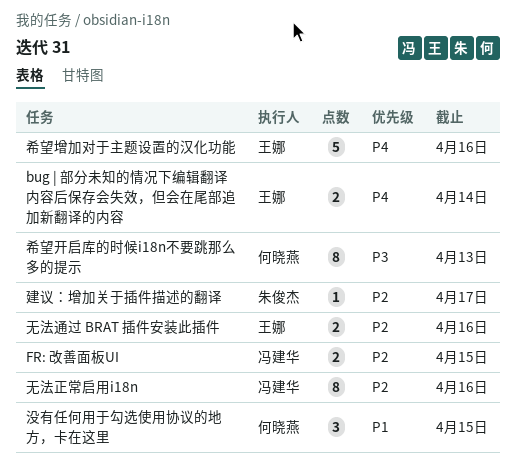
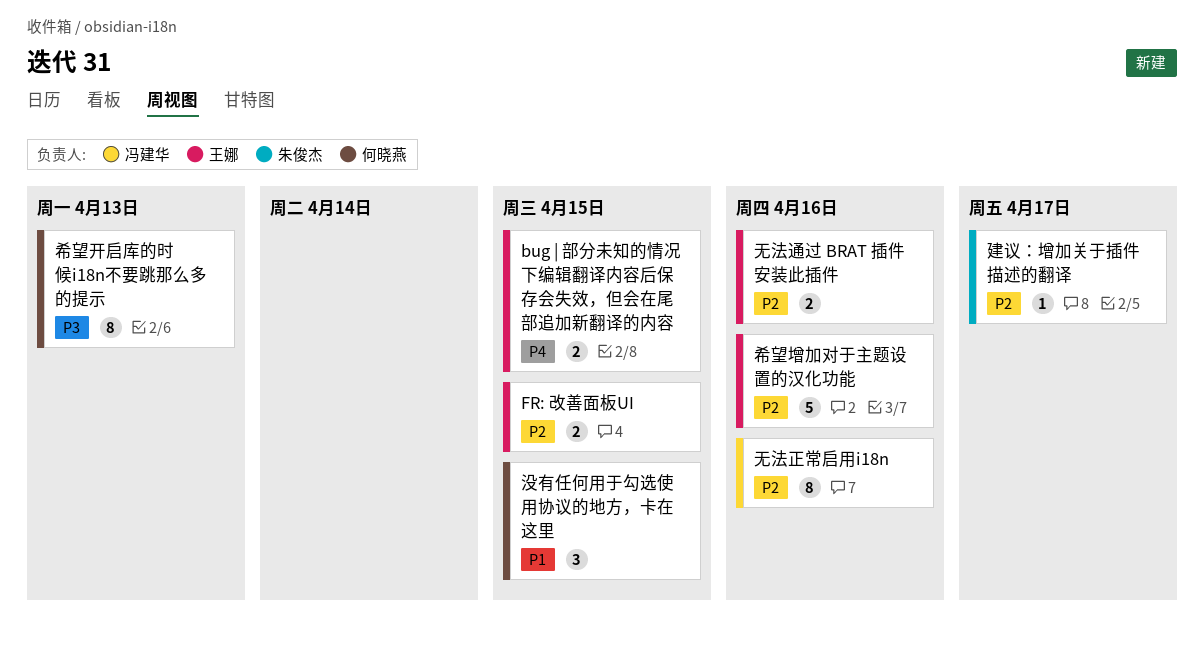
bug | 部分未知的情况下编辑翻译内容后保存会失效，但会在尾部追加新翻译的内容, due: Apr 14 -> Apr 15
FR: 改善面板UI, owner: 冯建华 -> 王娜
希望增加对于主题设置的汉化功能, priority: P4 -> P2

